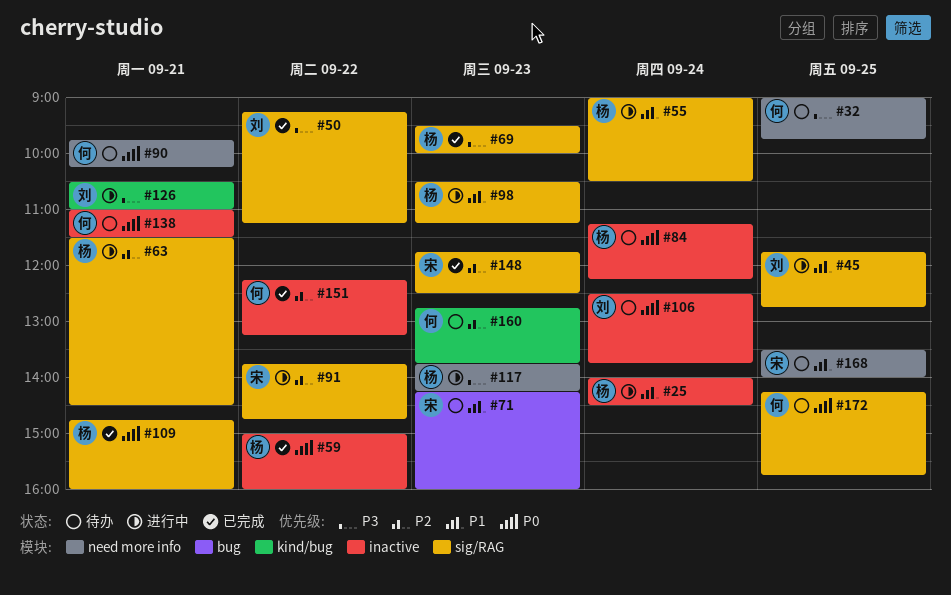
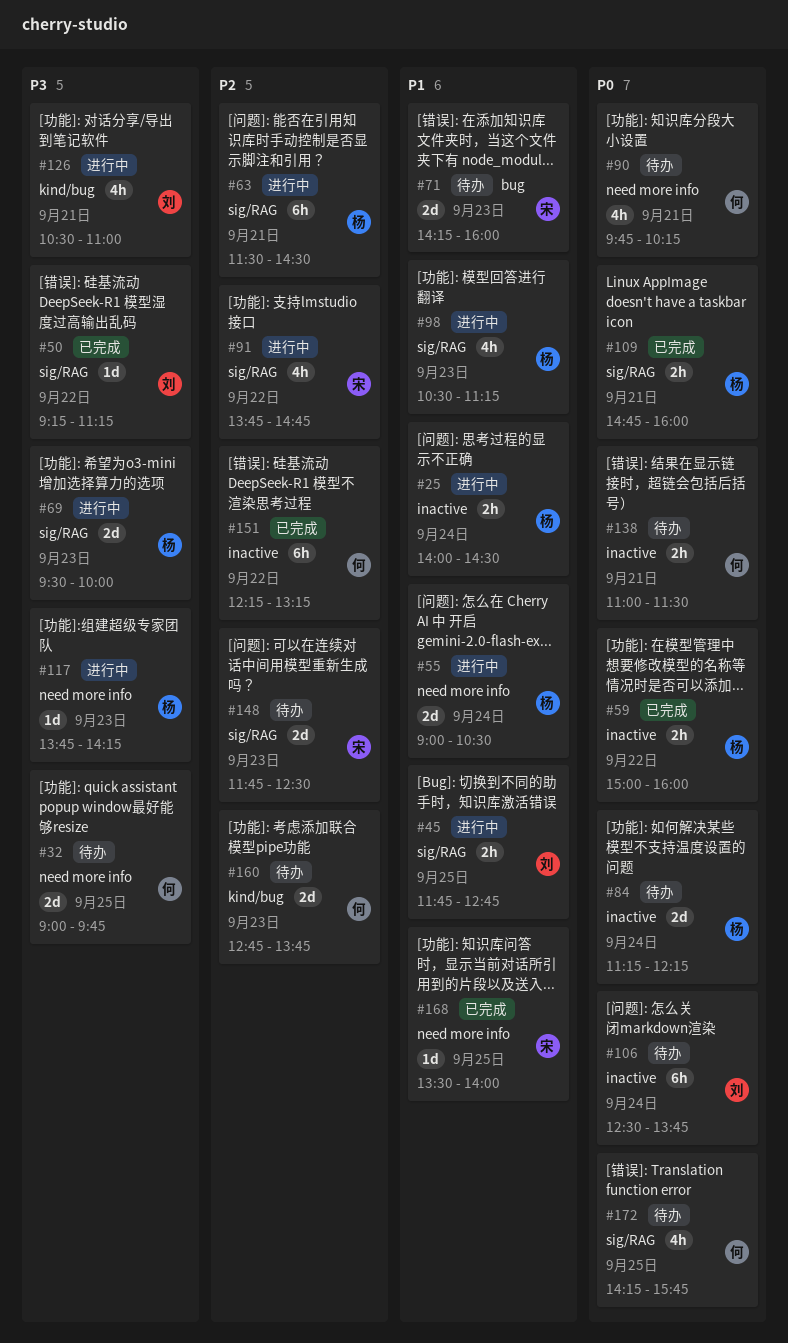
#55, label: sig/RAG -> need more info
#69, status: 已完成 -> 进行中
#148, status: 已完成 -> 待办
#168, status: 待办 -> 已完成

